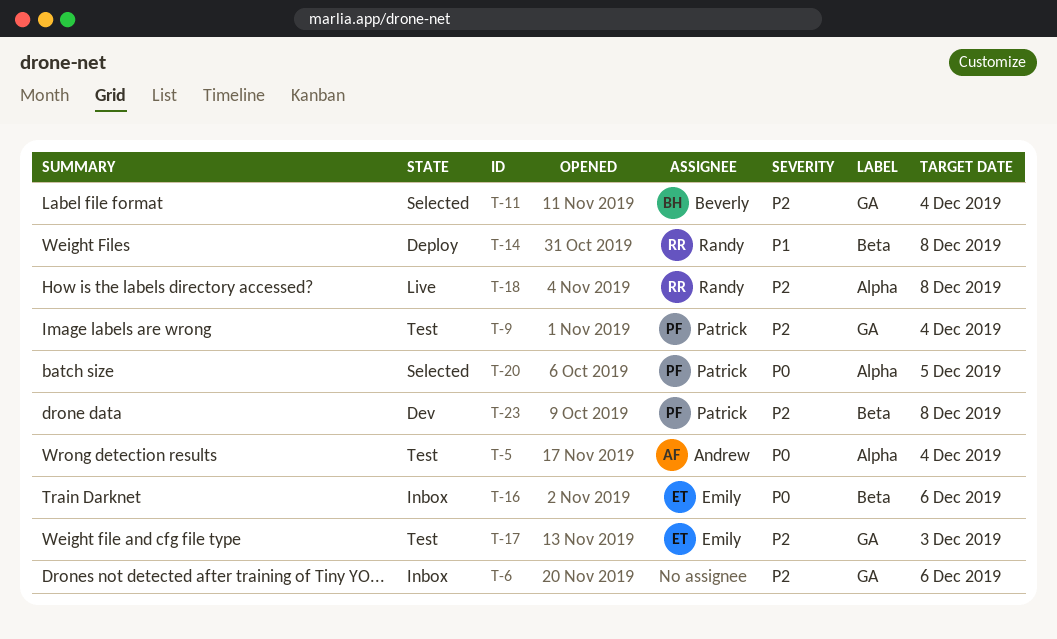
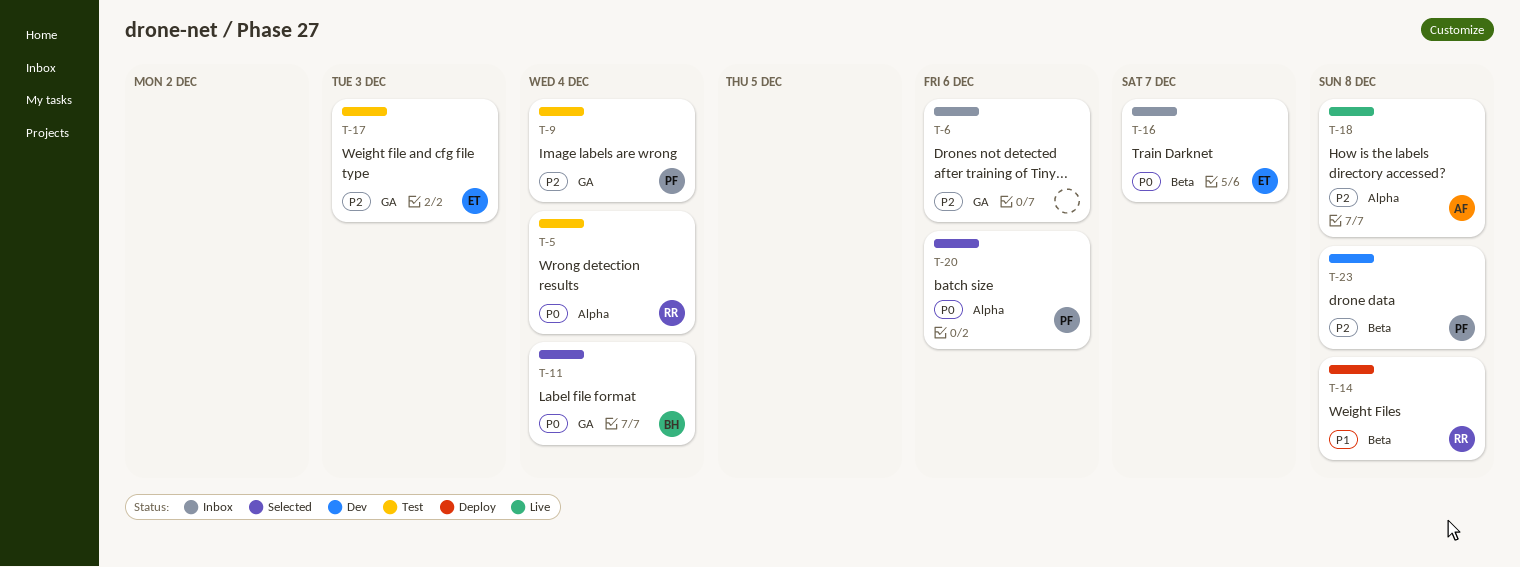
T-5, owner: Andrew -> Randy
T-11, priority: P2 -> P0
T-16, due: Dec 6 -> Dec 7
T-18, owner: Randy -> Andrew
T-20, due: Dec 5 -> Dec 6

